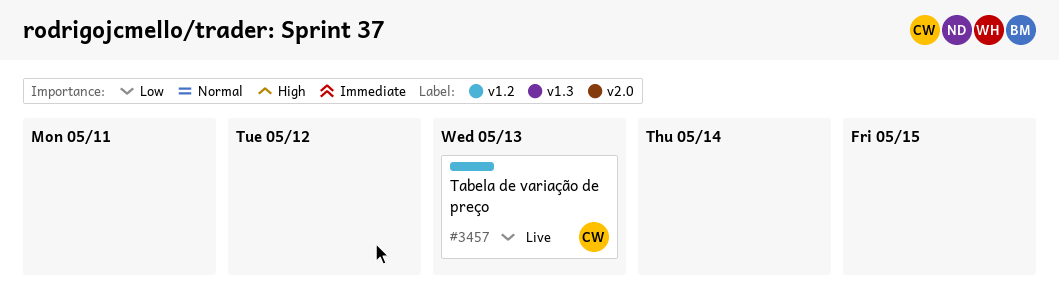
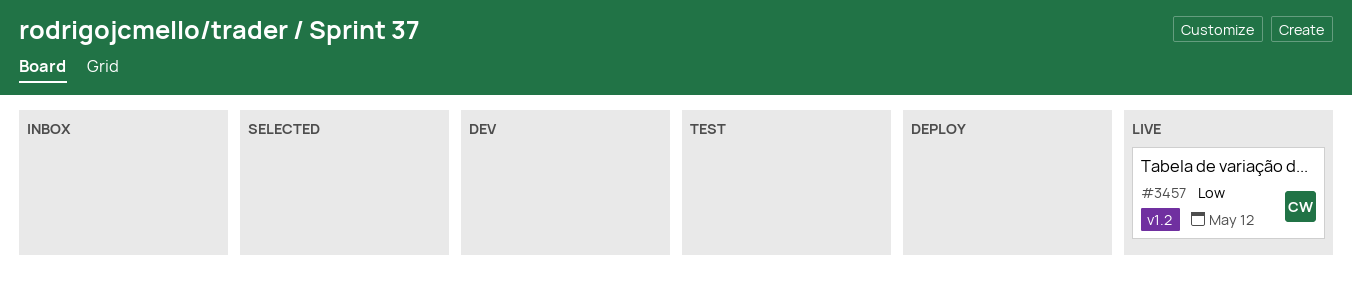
#3457, due: May 13 -> May 12

